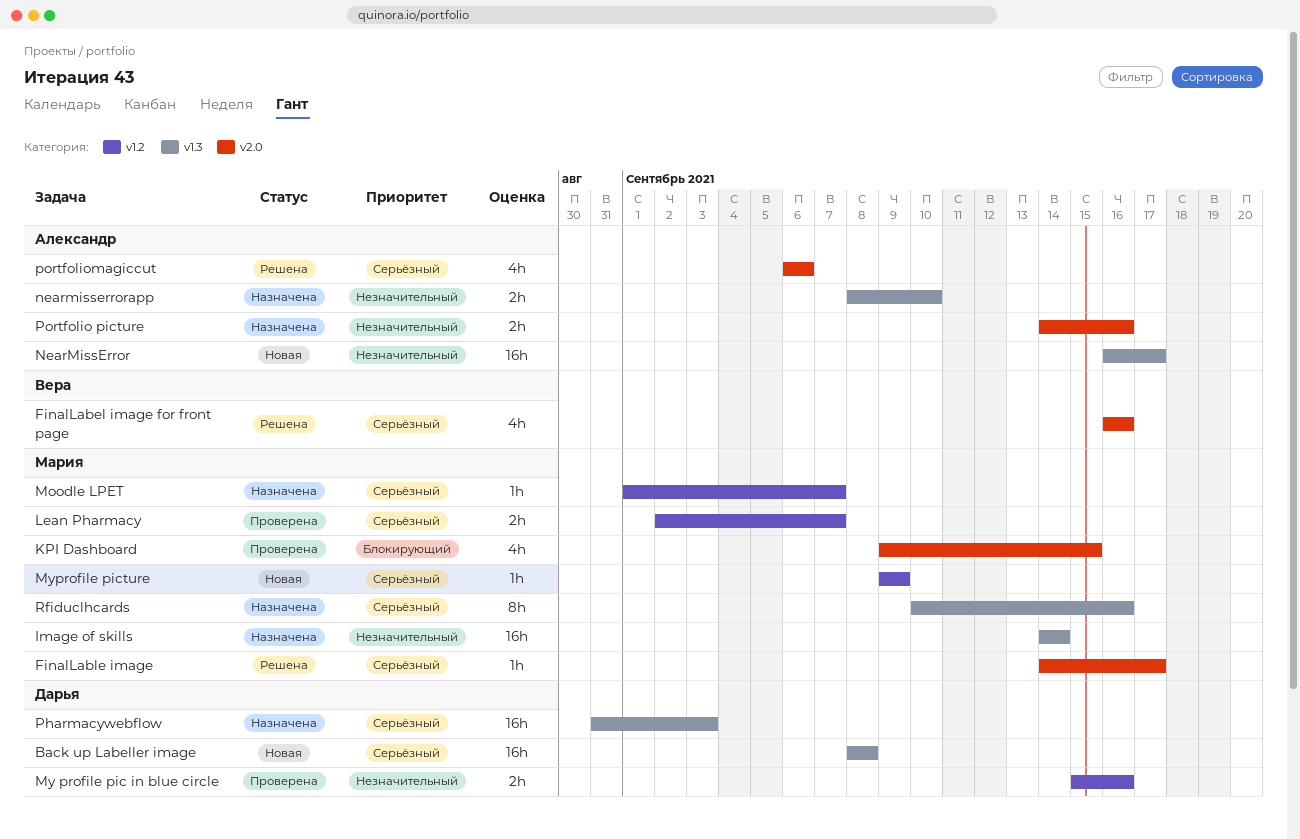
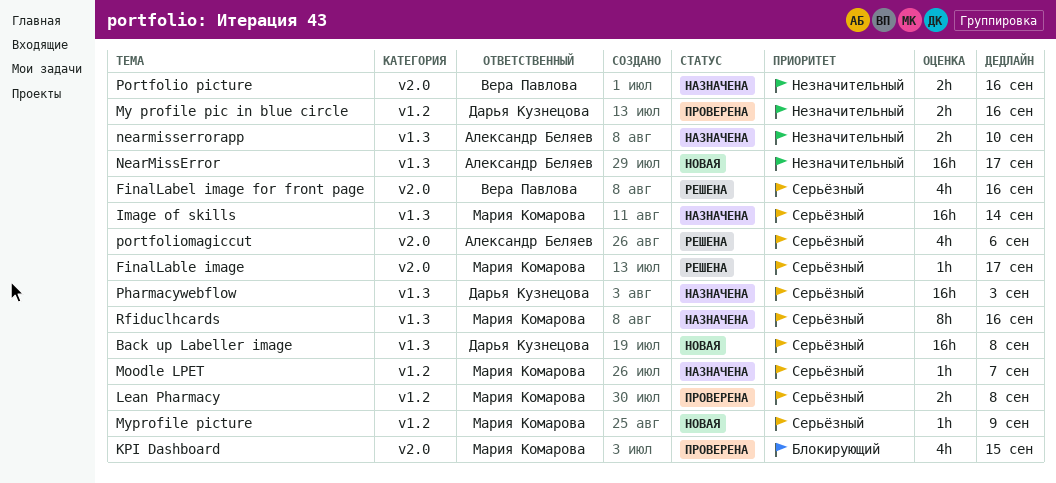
Image of skills, priority: Незначительный -> Серьёзный
Lean Pharmacy, due: Sep 7 -> Sep 8
Portfolio picture, owner: Александр Беляев -> Вера Павлова

